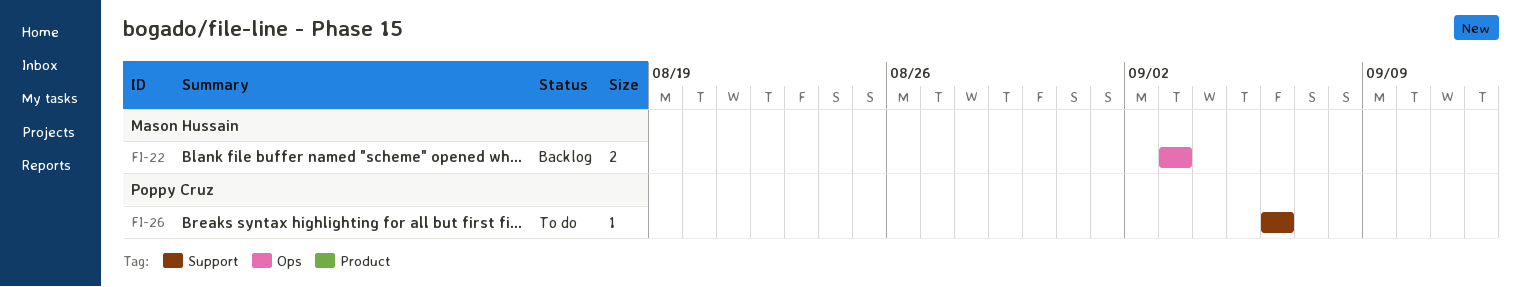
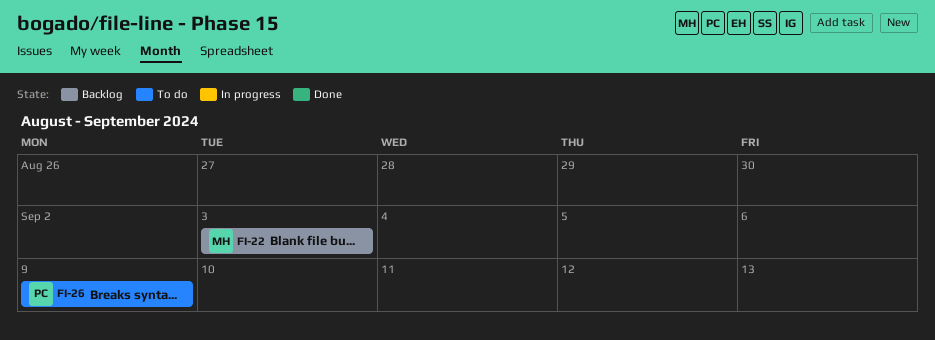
FI-26, start: Sep 6 -> Sep 9
FI-26, due: Sep 6 -> Sep 9

